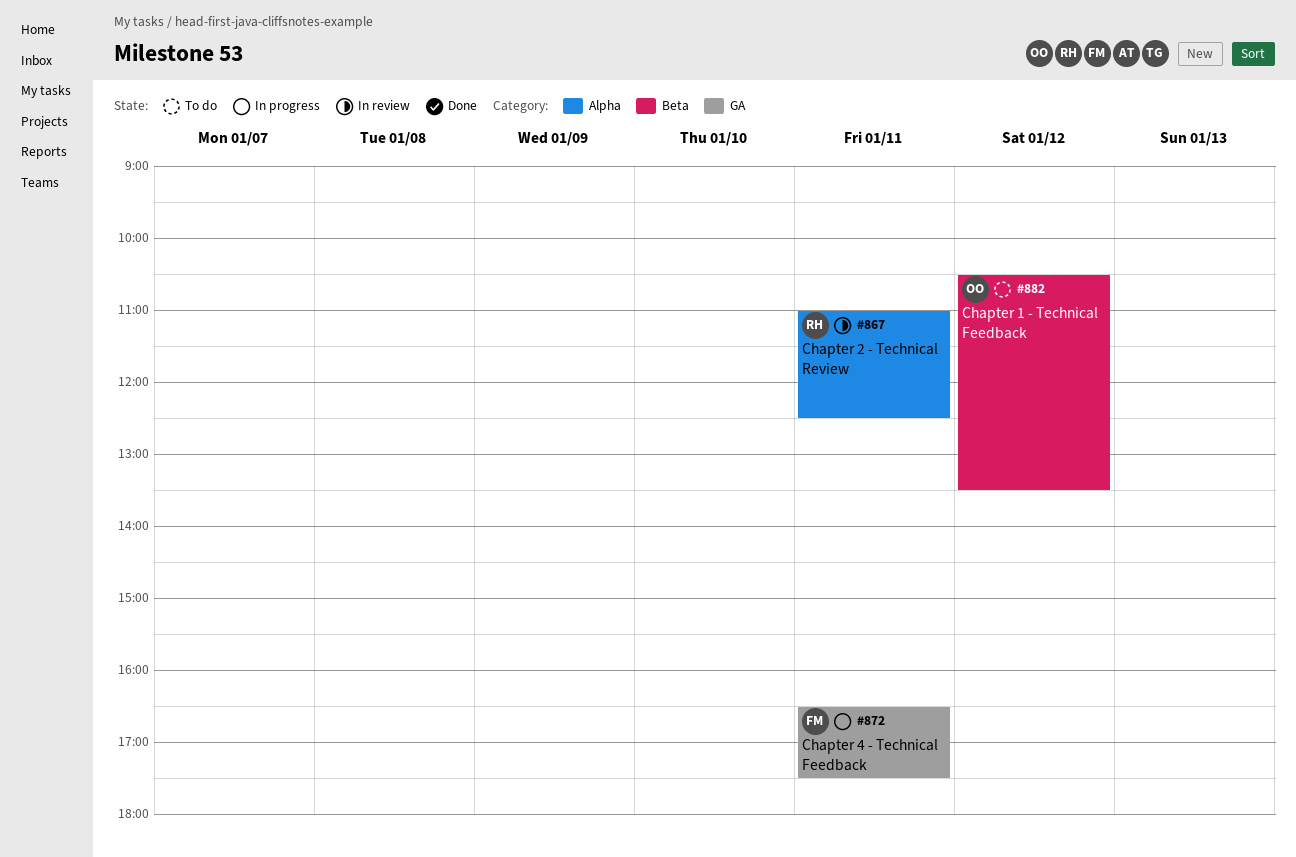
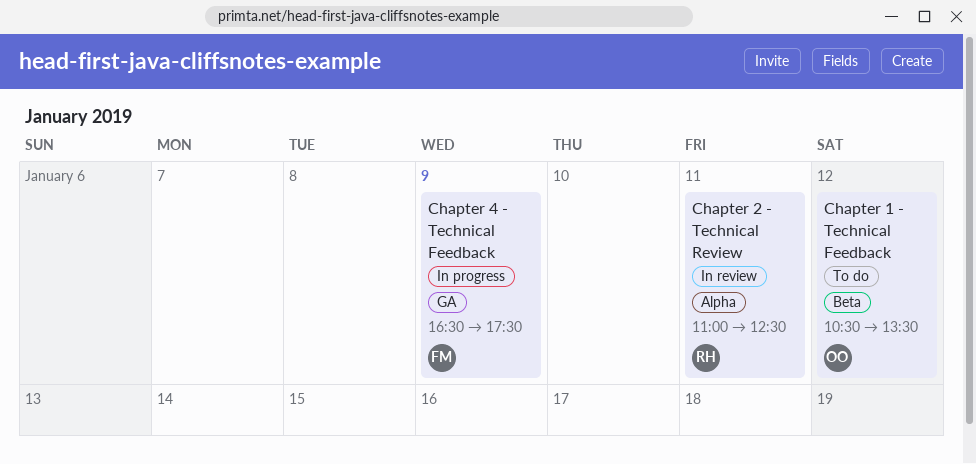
Chapter 4 - Technical Feedback, day: Jan 11 -> Jan 9

